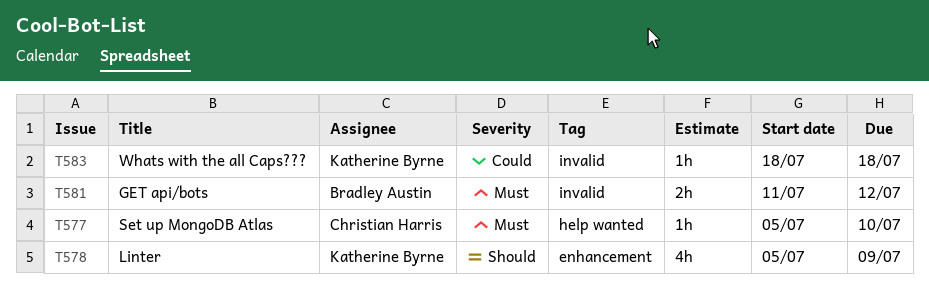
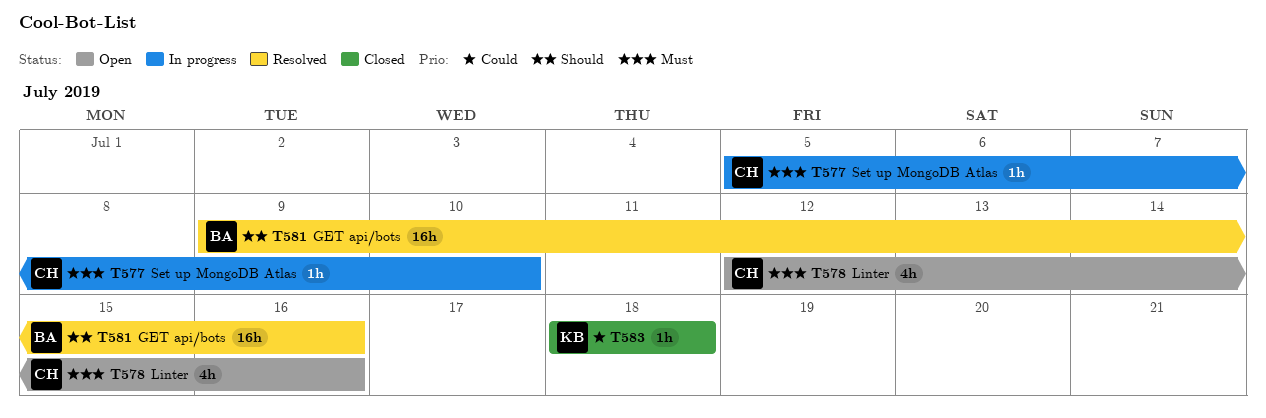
T578, owner: Katherine Byrne -> Christian Harris
T578, priority: Should -> Must
T578, start: Jul 5 -> Jul 12
T578, due: Jul 9 -> Jul 16
T581, priority: Must -> Should
T581, estimate: 2h -> 16h
T581, start: Jul 11 -> Jul 9
T581, due: Jul 12 -> Jul 16

